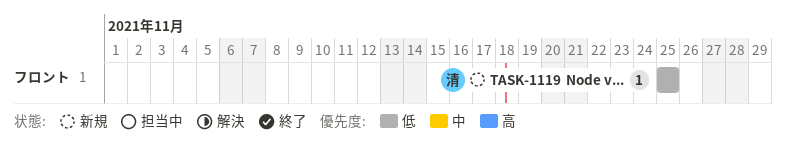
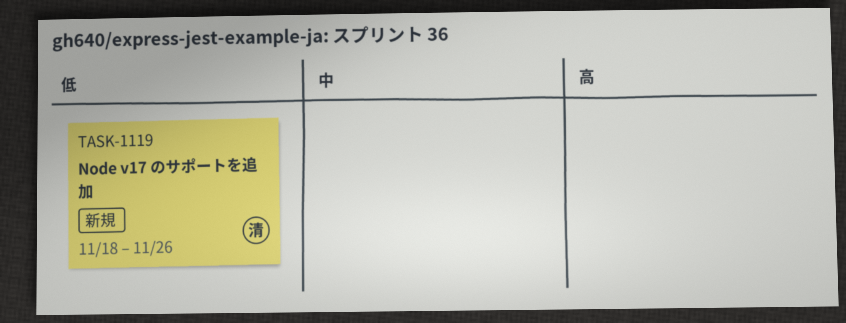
TASK-1119, start: Nov 25 -> Nov 18
TASK-1119, due: Nov 25 -> Nov 26

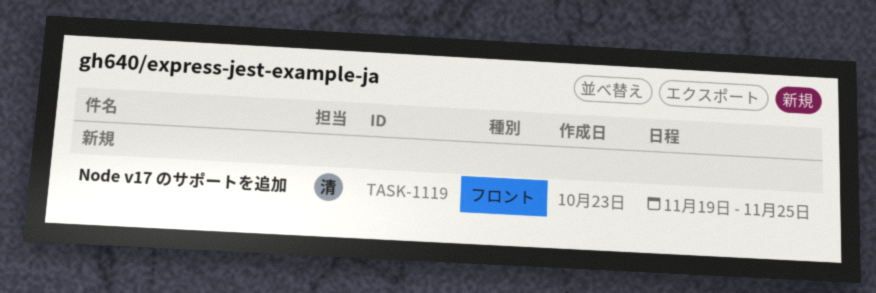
TASK-1119, start: Nov 18 -> Nov 19
TASK-1119, due: Nov 26 -> Nov 25

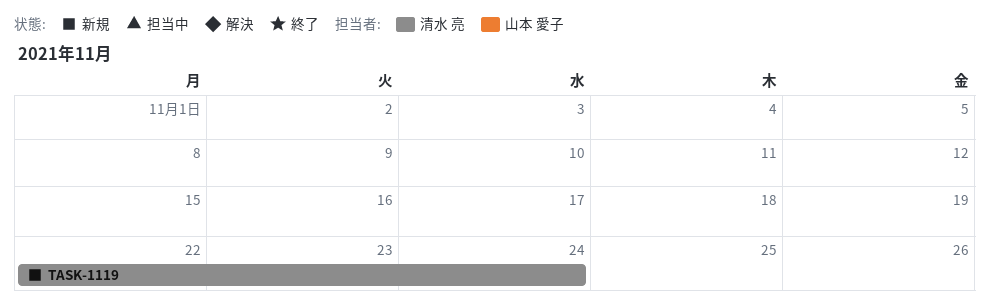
TASK-1119, start: Nov 19 -> Nov 22
TASK-1119, due: Nov 25 -> Nov 24

